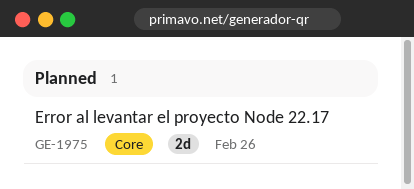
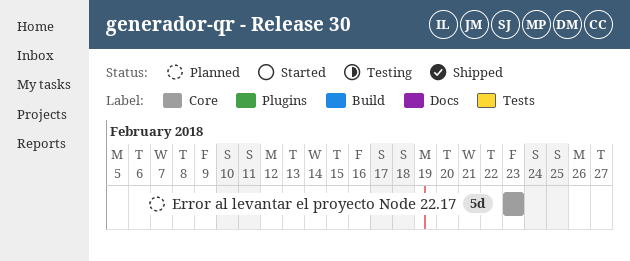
Error al levantar el proyecto Node 22.17, estimate: 2d -> 5d
Error al levantar el proyecto Node 22.17, due: Feb 26 -> Feb 23

